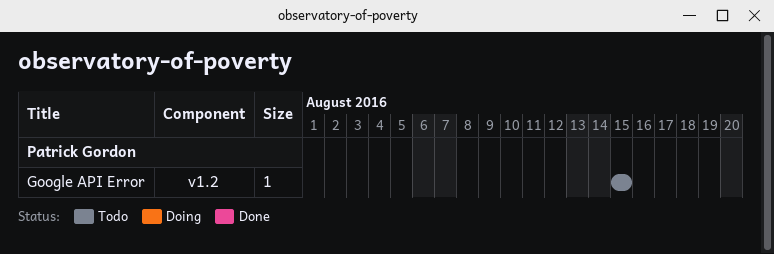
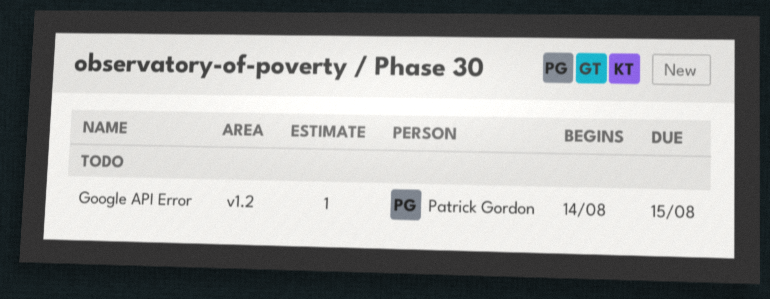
Google API Error, start: Aug 15 -> Aug 14

